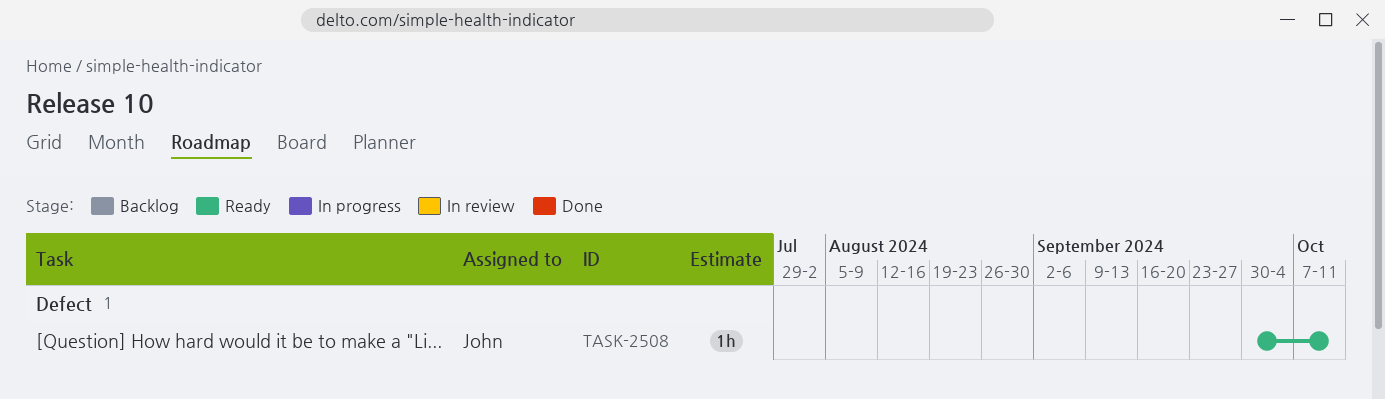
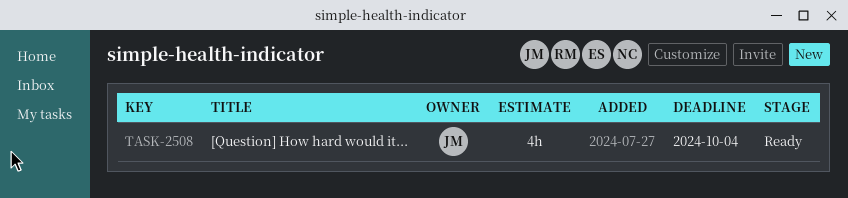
TASK-2508, estimate: 1h -> 4h
TASK-2508, due: Oct 11 -> Oct 4

